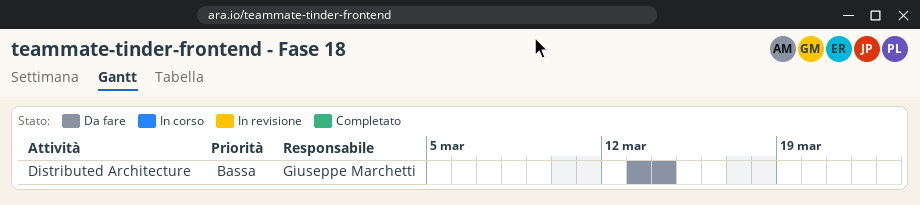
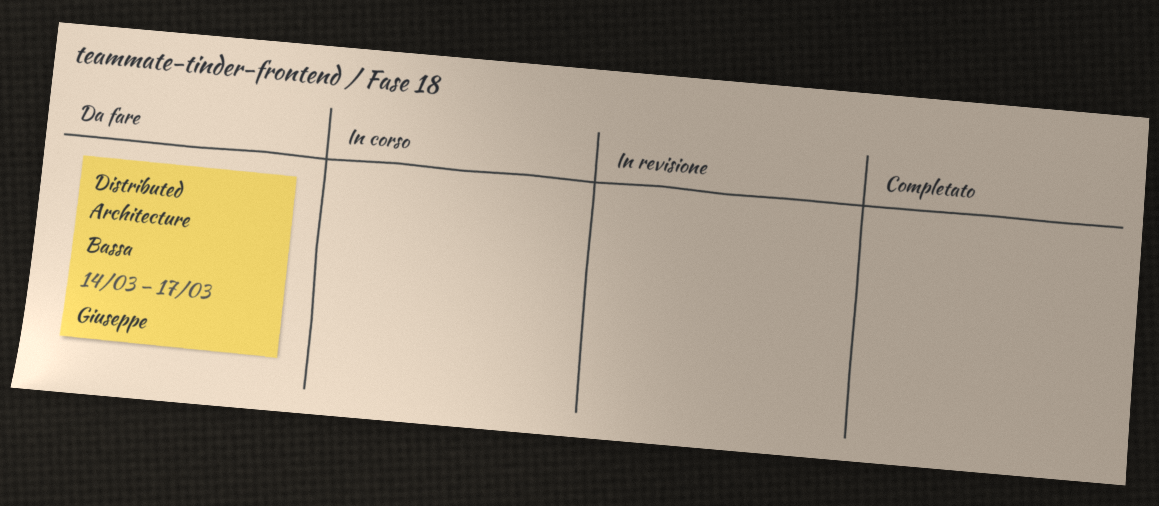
Distributed Architecture, start: Mar 13 -> Mar 14
Distributed Architecture, due: Mar 14 -> Mar 17

